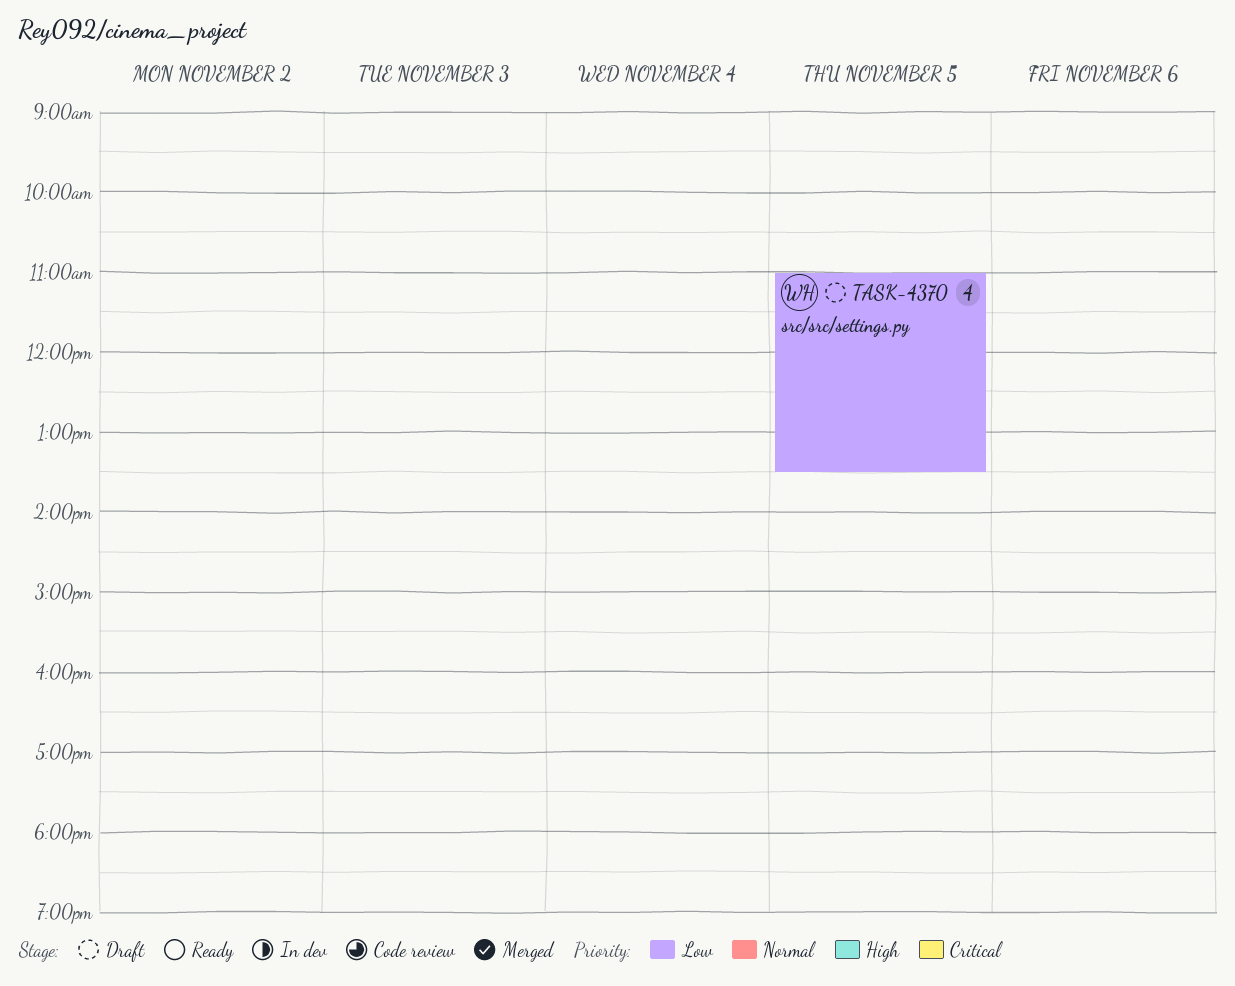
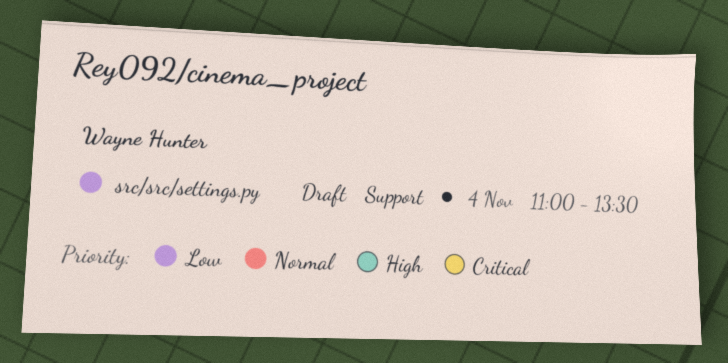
src/src/settings.py, estimate: 4 -> 1
src/src/settings.py, day: Nov 5 -> Nov 4

